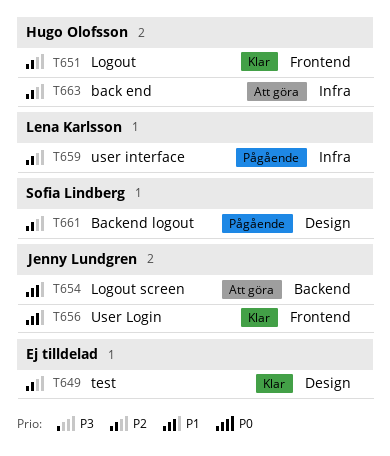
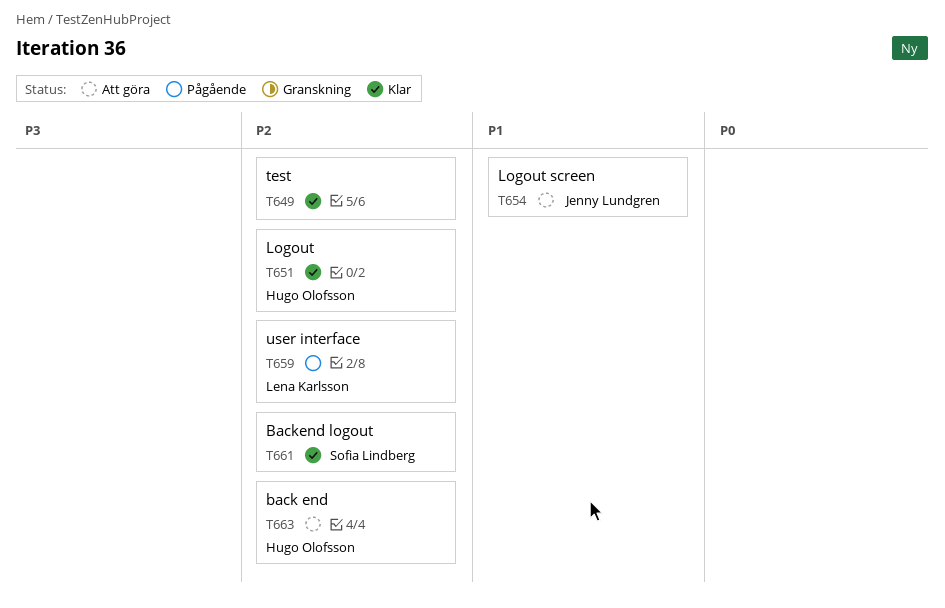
T656: present -> none
T661, status: Pågående -> Klar

